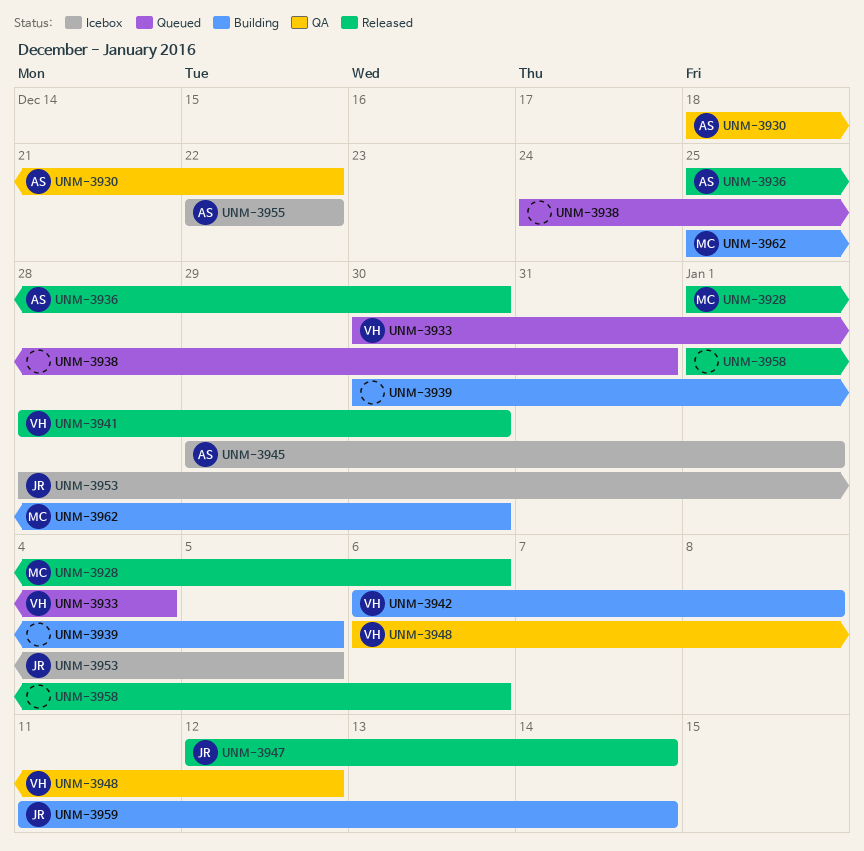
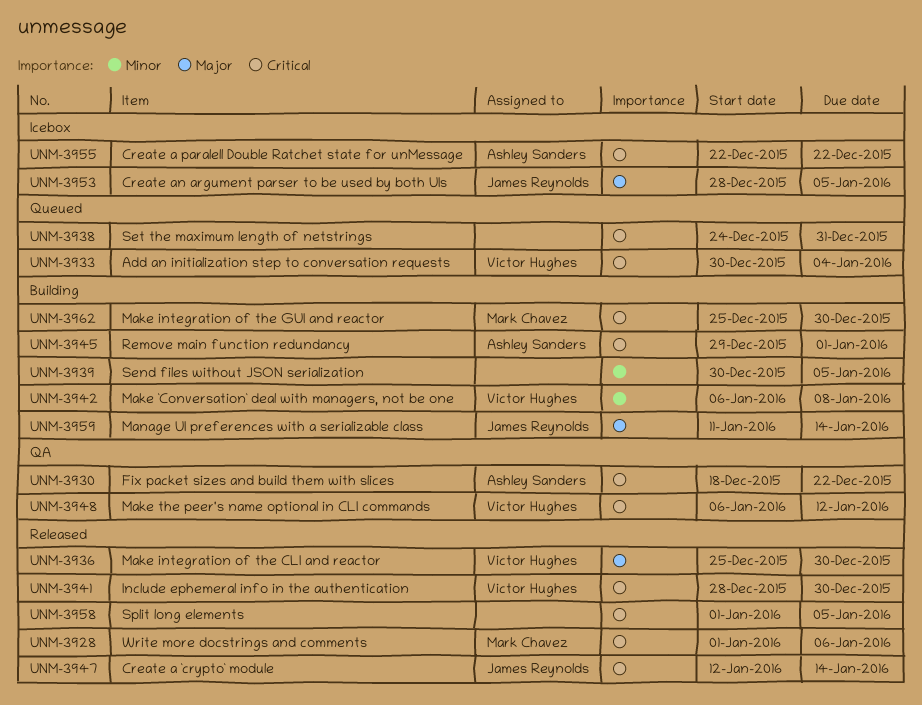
UNM-3936, owner: Ashley Sanders -> Victor Hughes
UNM-3945, status: Icebox -> Building
UNM-3958, due: Jan 6 -> Jan 5

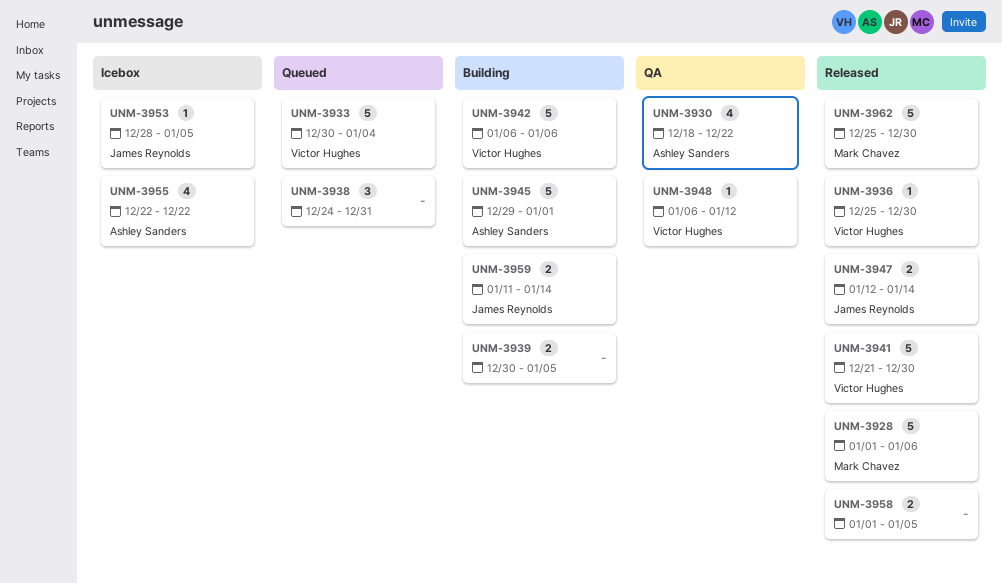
UNM-3941, start: Dec 28 -> Dec 21
UNM-3942, due: Jan 8 -> Jan 6
UNM-3962, status: Building -> Released

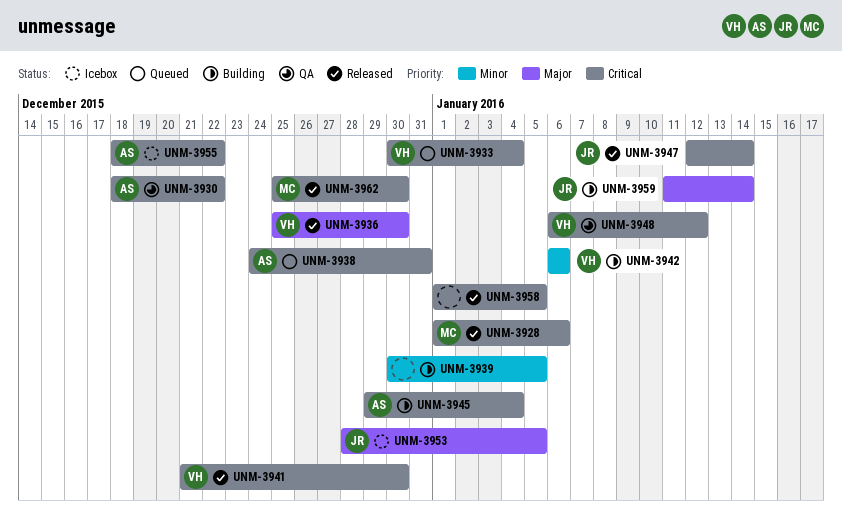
UNM-3938, owner: none -> Ashley Sanders
UNM-3945, due: Jan 1 -> Jan 4
UNM-3955, start: Dec 22 -> Dec 18

